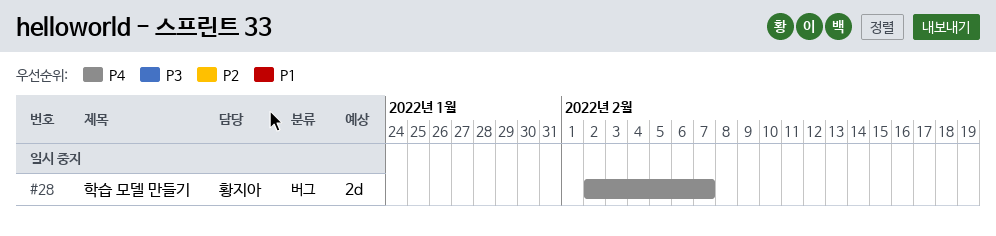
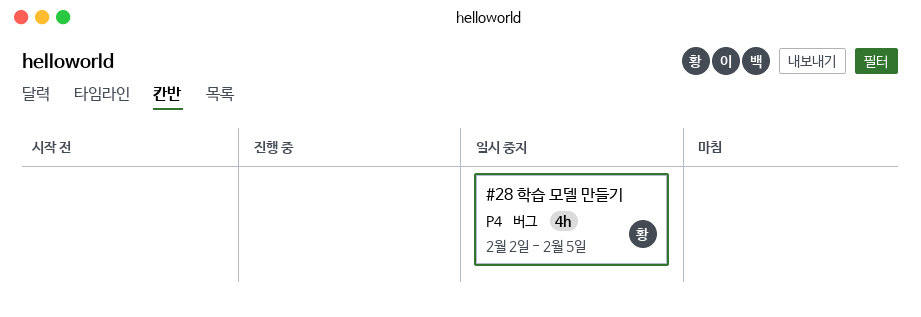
#28, estimate: 2d -> 4h
#28, due: Feb 7 -> Feb 5

